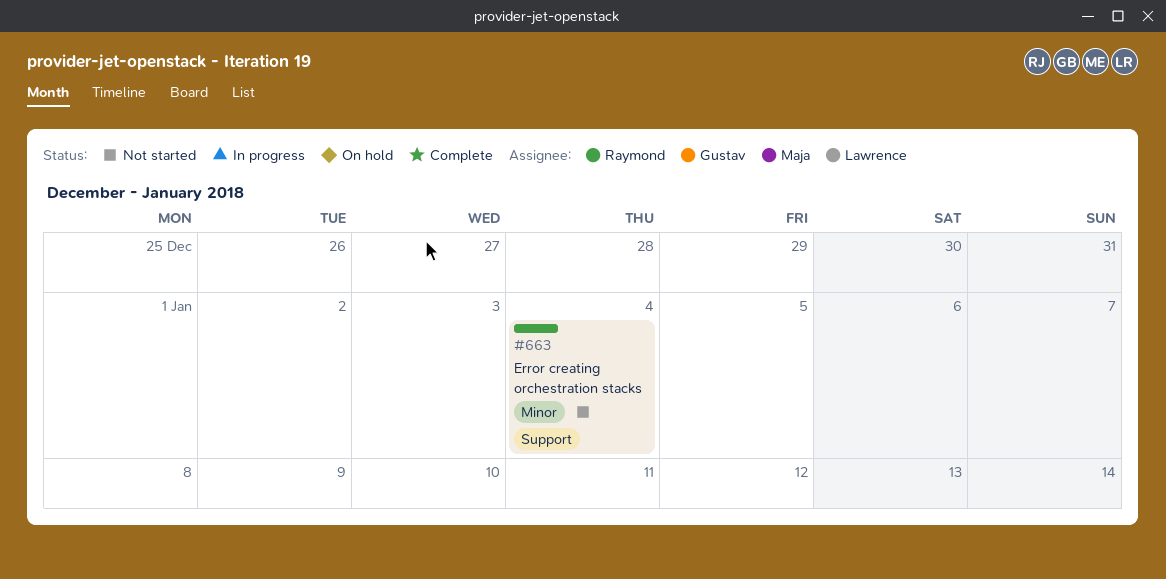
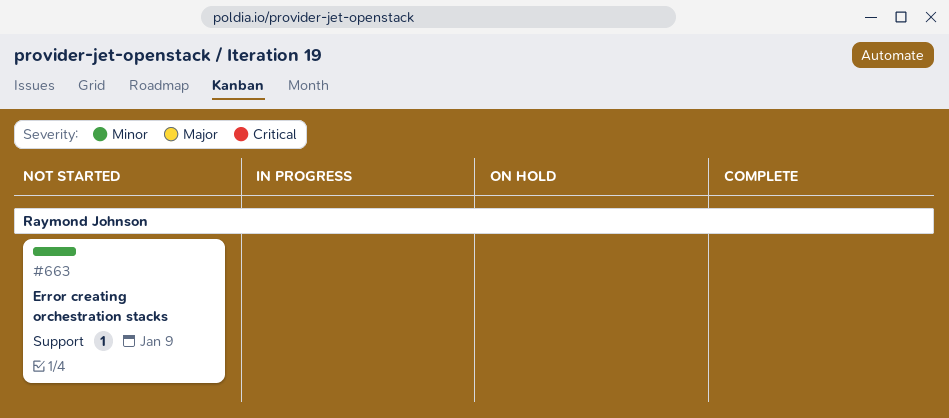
#663, due: Jan 4 -> Jan 9

